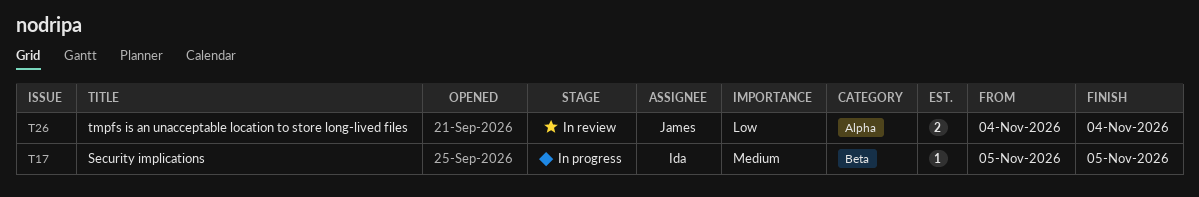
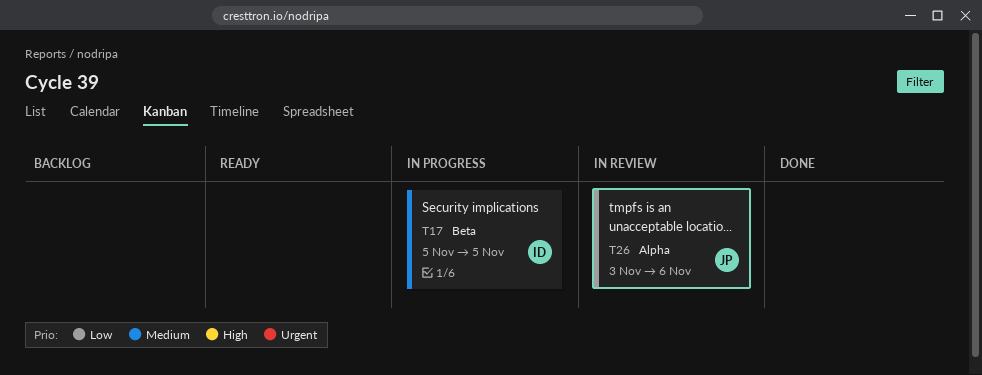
T26, start: Nov 4 -> Nov 3
T26, due: Nov 4 -> Nov 6

